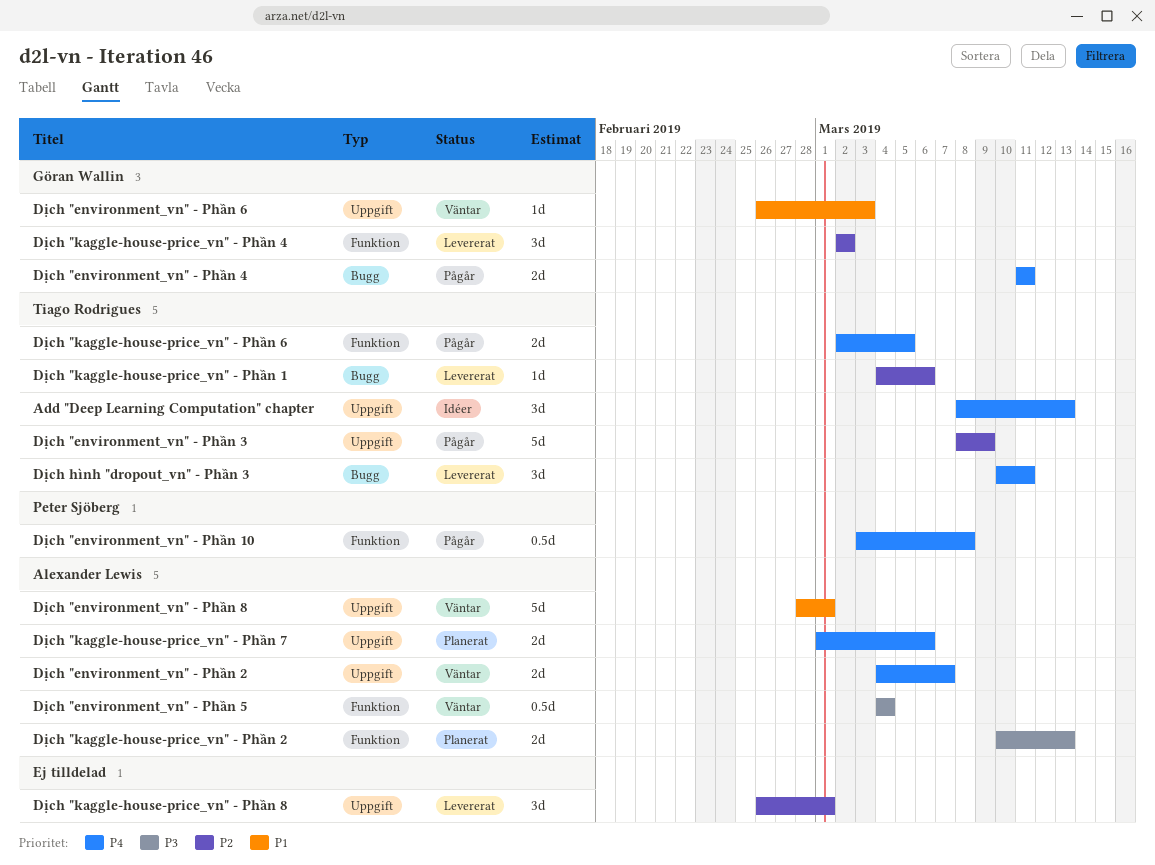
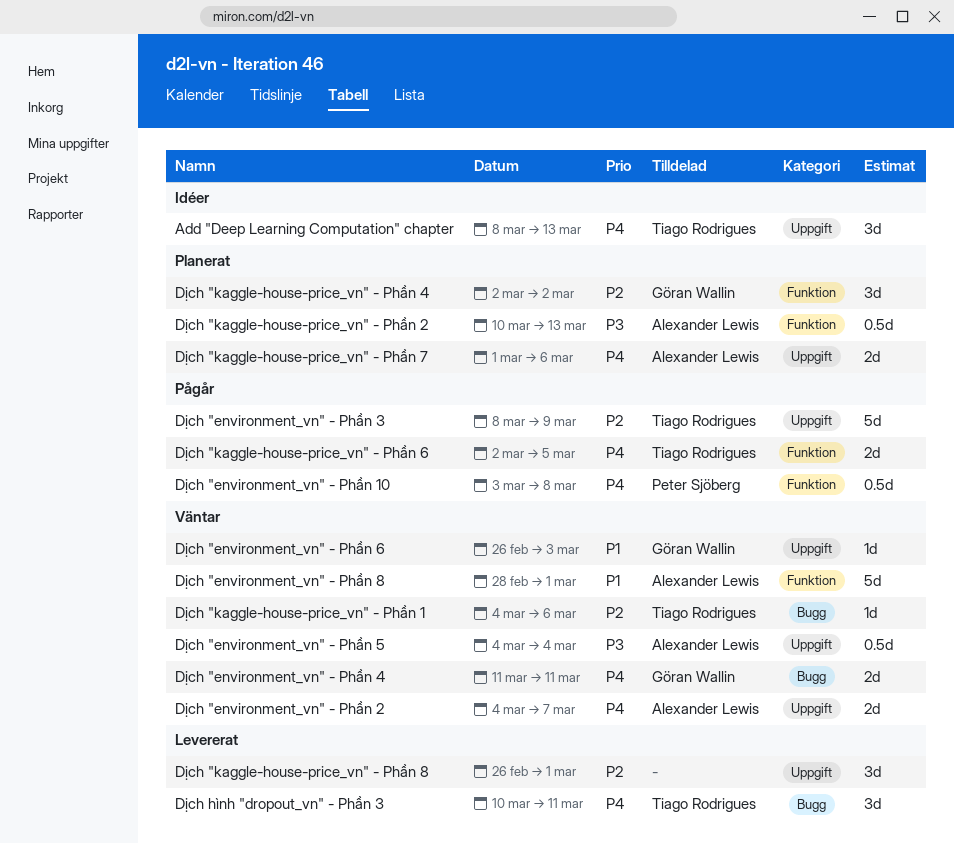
Dịch "environment_vn" - Phần 4, status: Pågår -> Väntar
Dịch "environment_vn" - Phần 5, label: Funktion -> Uppgift
Dịch "environment_vn" - Phần 8, label: Uppgift -> Funktion
Dịch "kaggle-house-price_vn" - Phần 1, status: Levererat -> Väntar
Dịch "kaggle-house-price_vn" - Phần 2, estimate: 2d -> 0.5d
Dịch "kaggle-house-price_vn" - Phần 4, status: Levererat -> Planerat

